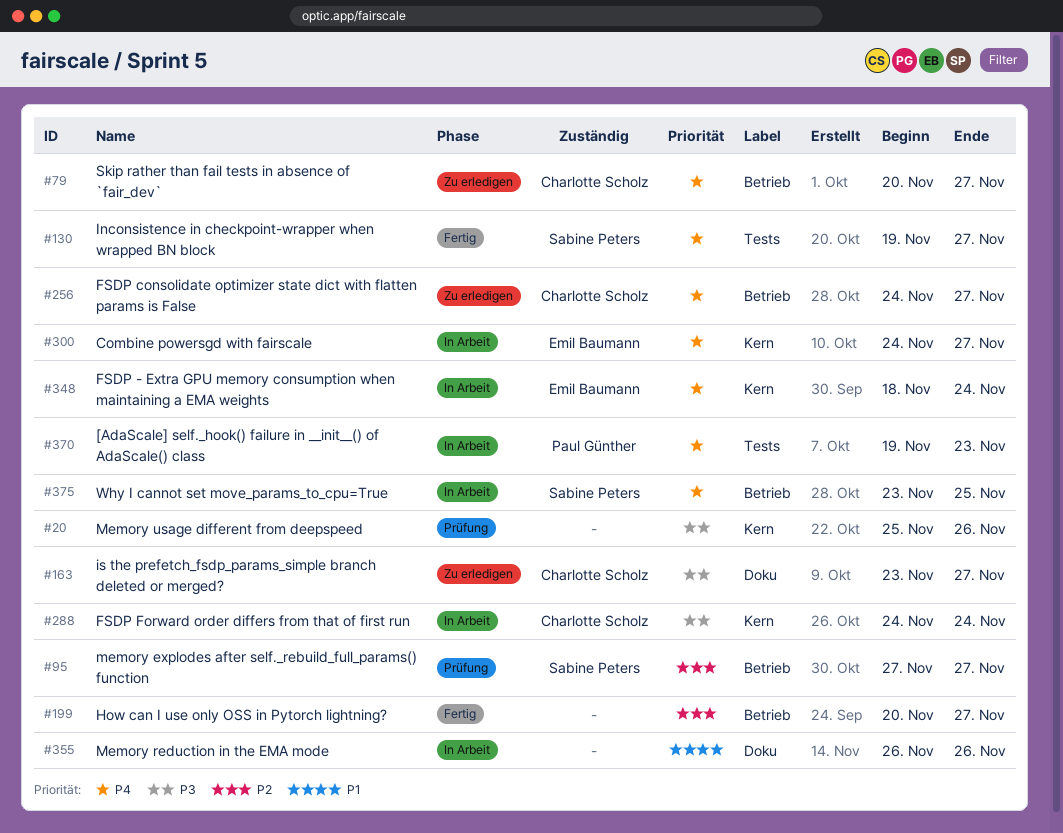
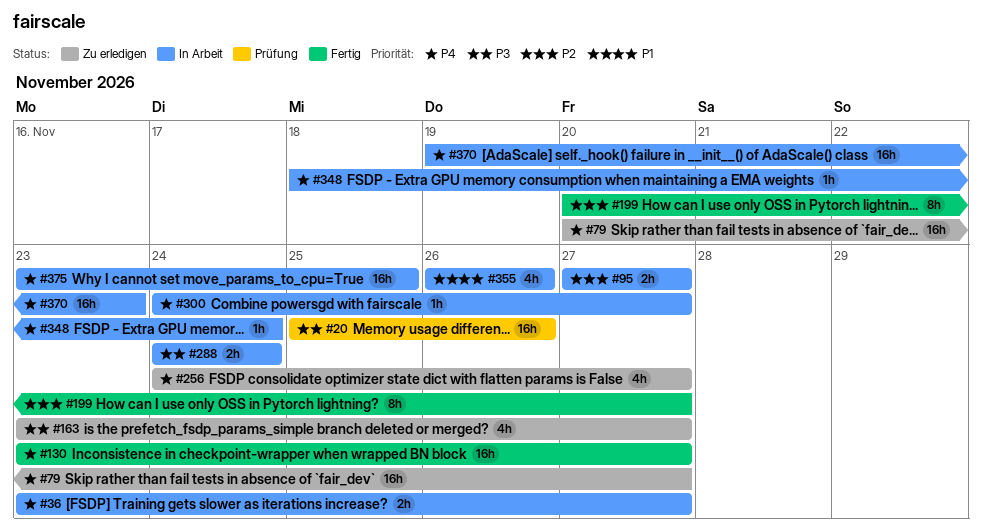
#36: none -> present
#95, status: Prüfung -> In Arbeit
#130, start: Nov 19 -> Nov 23

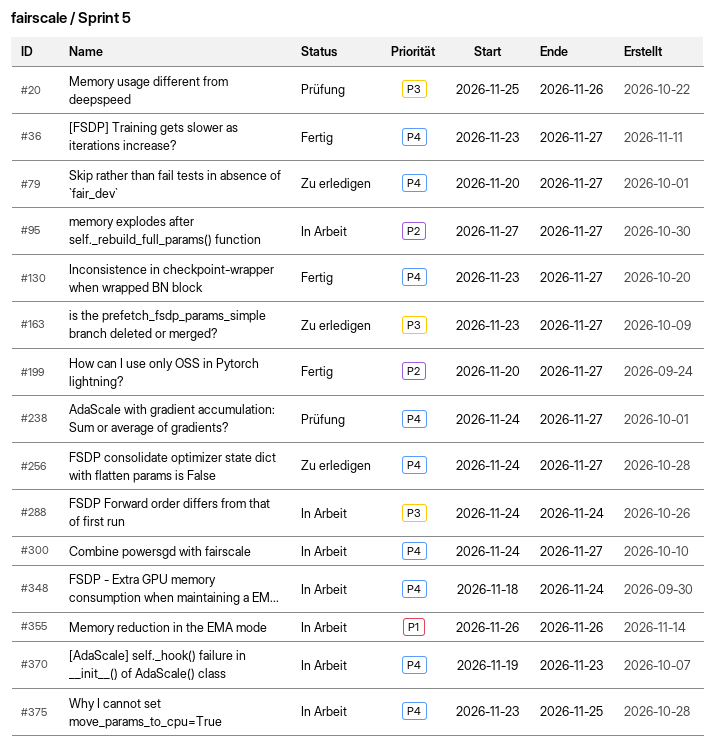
#36, status: In Arbeit -> Fertig
#238: none -> present

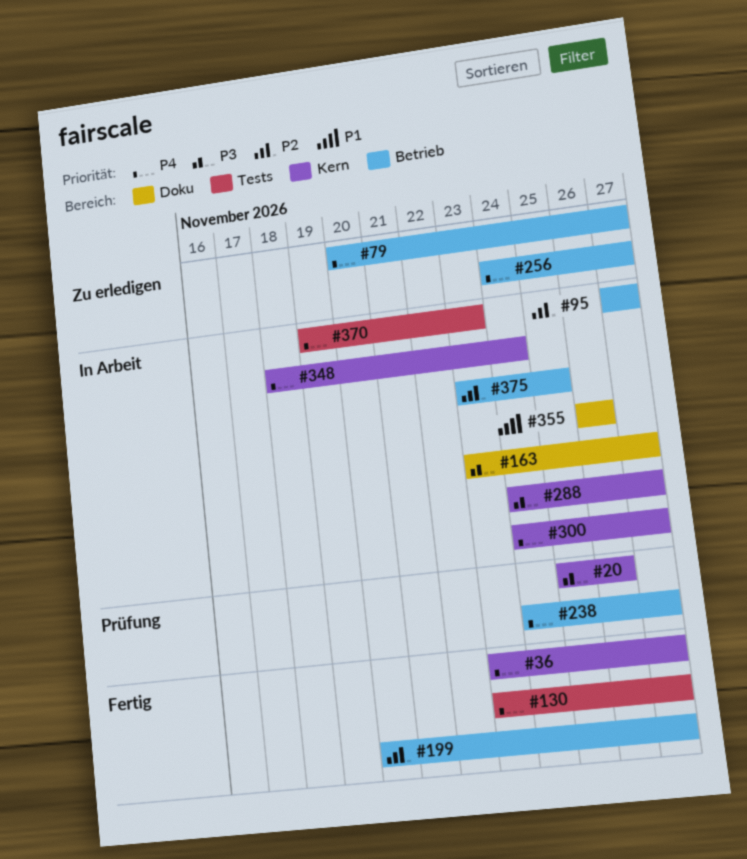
#163, status: Zu erledigen -> In Arbeit
#288, due: Nov 24 -> Nov 27
#375, priority: P4 -> P2

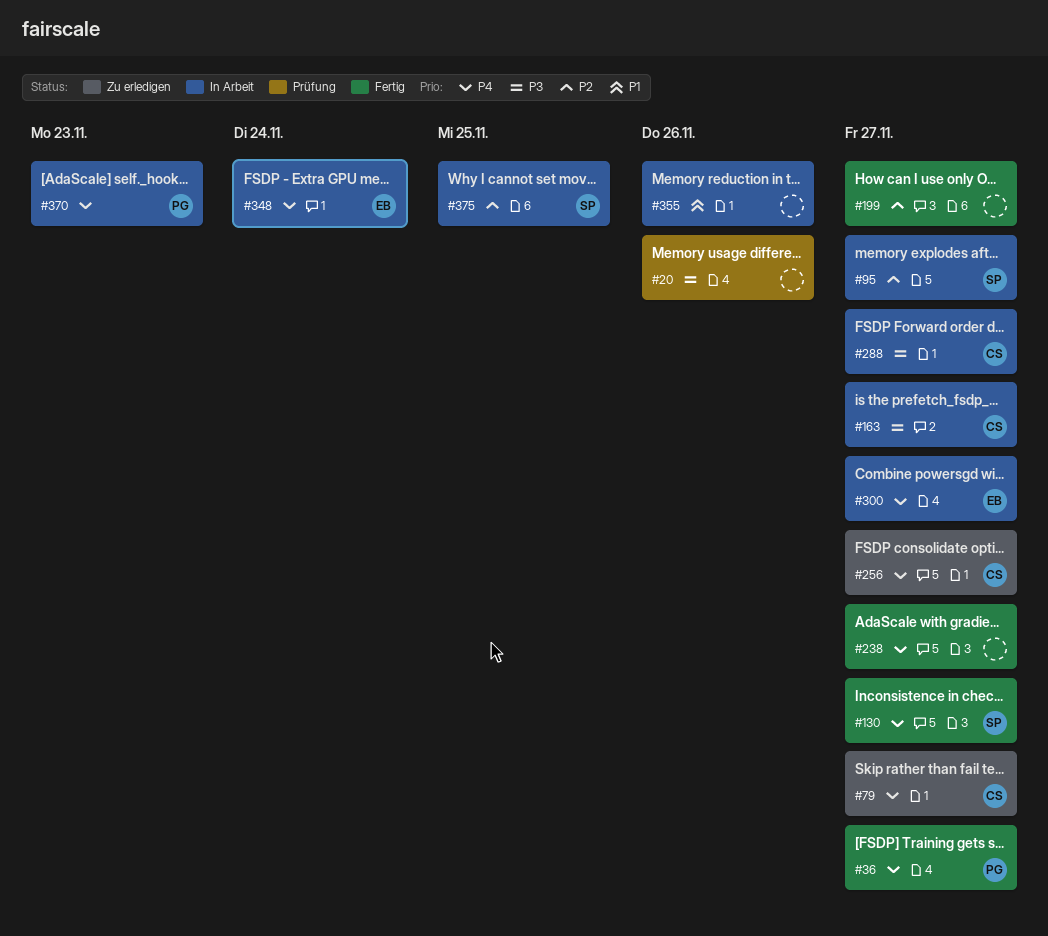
#238, status: Prüfung -> Fertig

